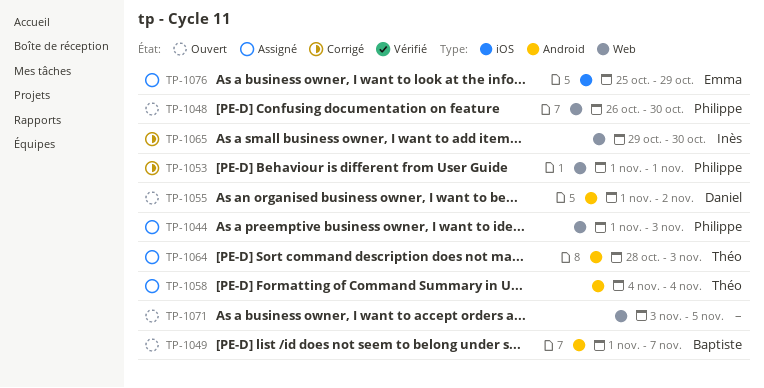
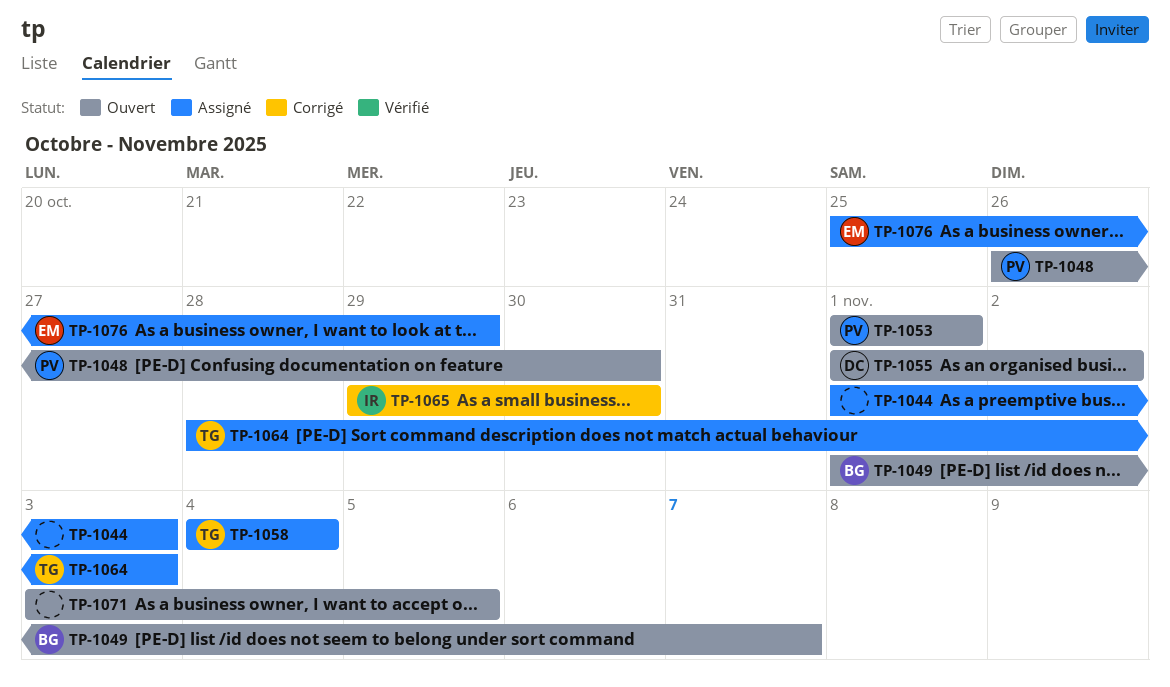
TP-1044, owner: Philippe -> none
TP-1053, status: Corrigé -> Ouvert

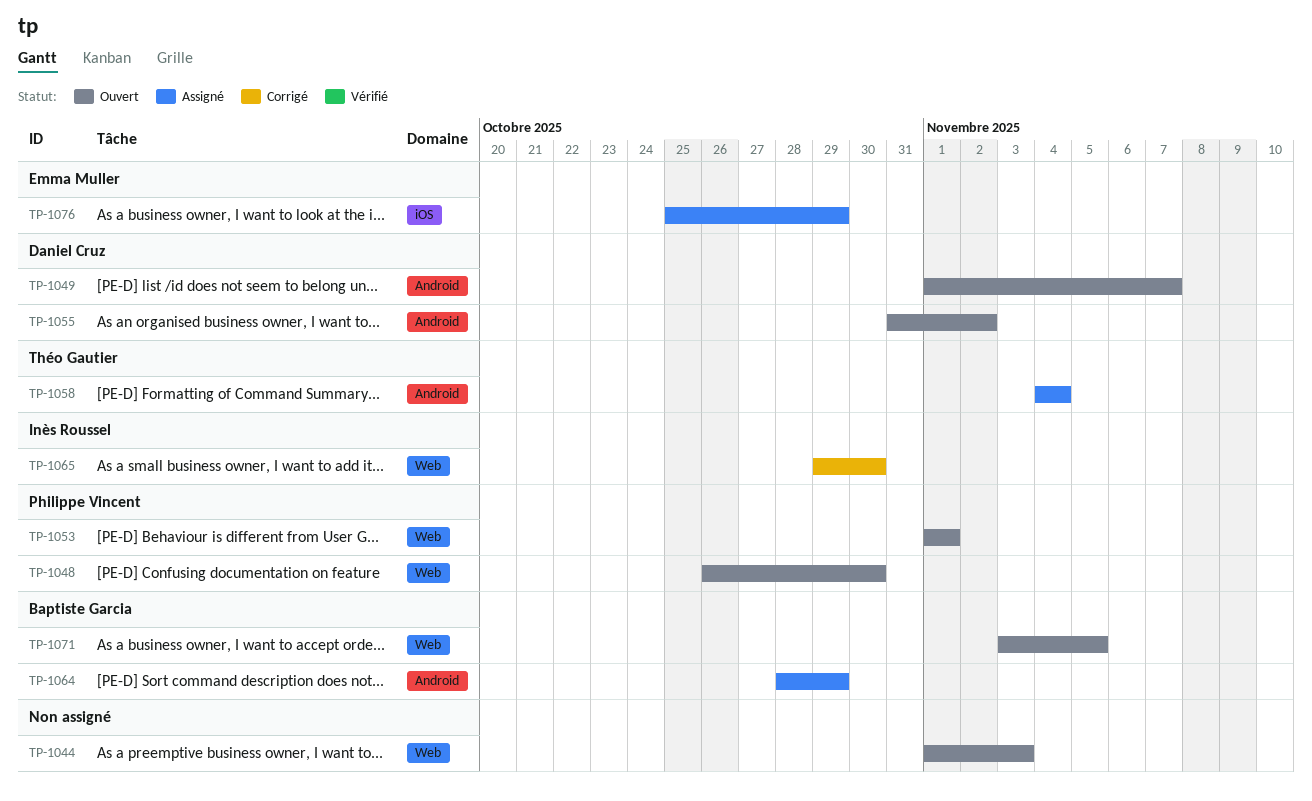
TP-1044, status: Assigné -> Ouvert
TP-1049, owner: Baptiste Garcia -> Daniel Cruz
TP-1055, start: Nov 1 -> Oct 31
TP-1064, owner: Théo Gautier -> Baptiste Garcia
TP-1064, due: Nov 3 -> Oct 29
TP-1071, owner: none -> Baptiste Garcia

